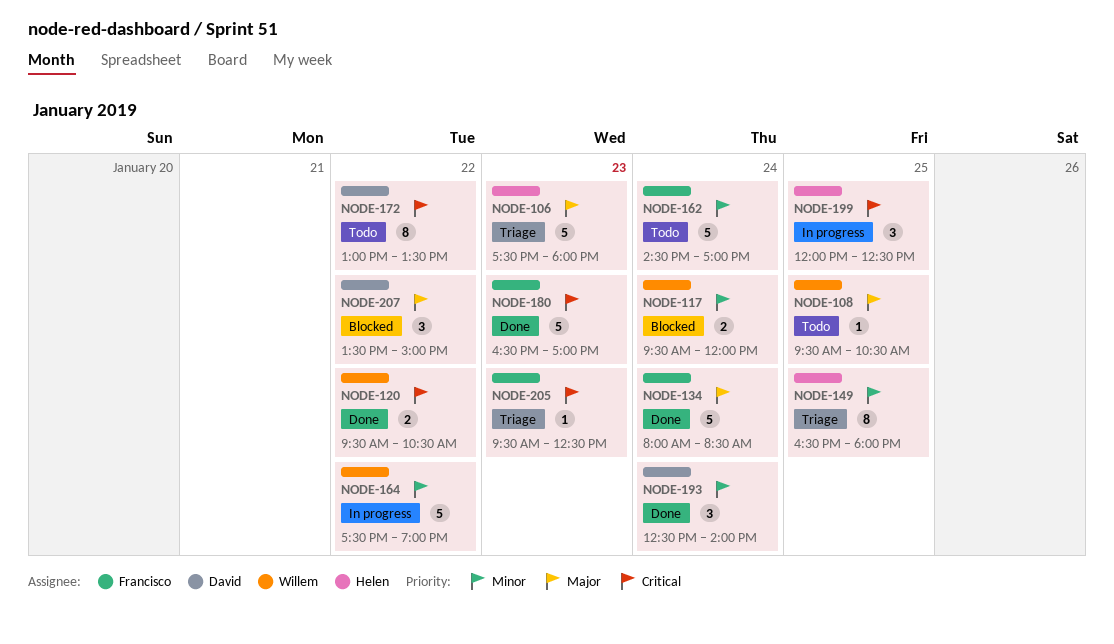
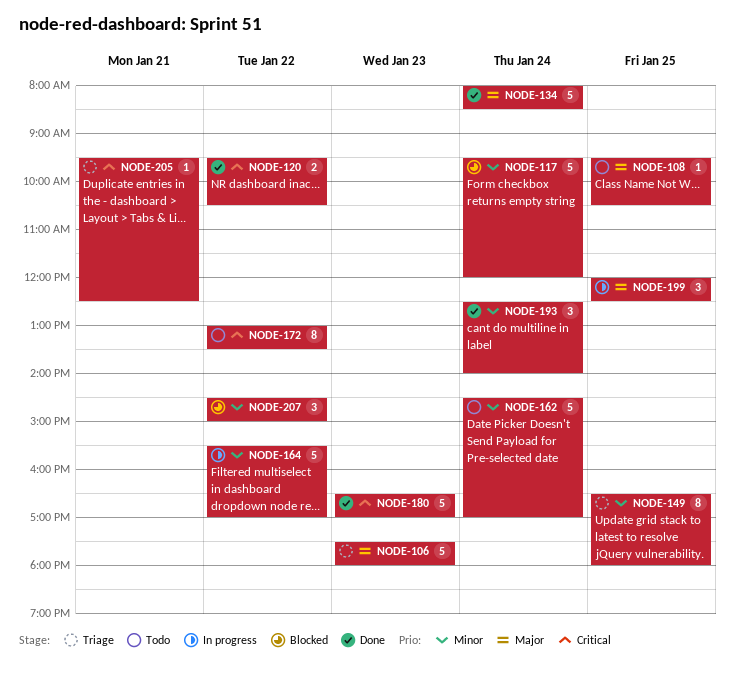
NODE-117, estimate: 2 -> 5
NODE-164, begins: 17:30 -> 15:30
NODE-164, ends: 19:00 -> 17:00
NODE-199, priority: Critical -> Major
NODE-205, day: Jan 23 -> Jan 21
NODE-207, priority: Major -> Minor
NODE-207, begins: 13:30 -> 14:30

